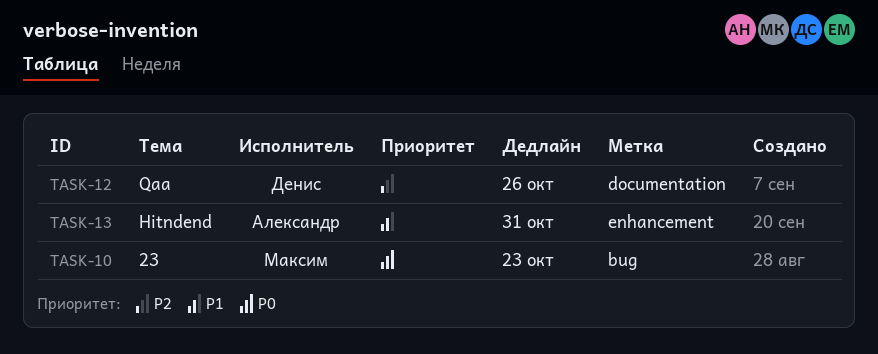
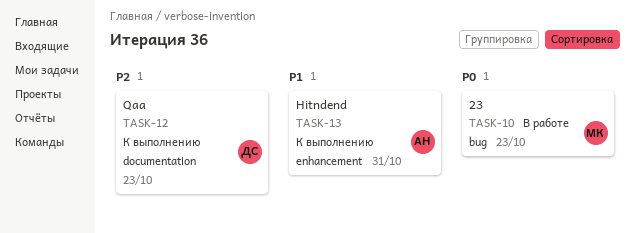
TASK-12, due: Oct 26 -> Oct 23

